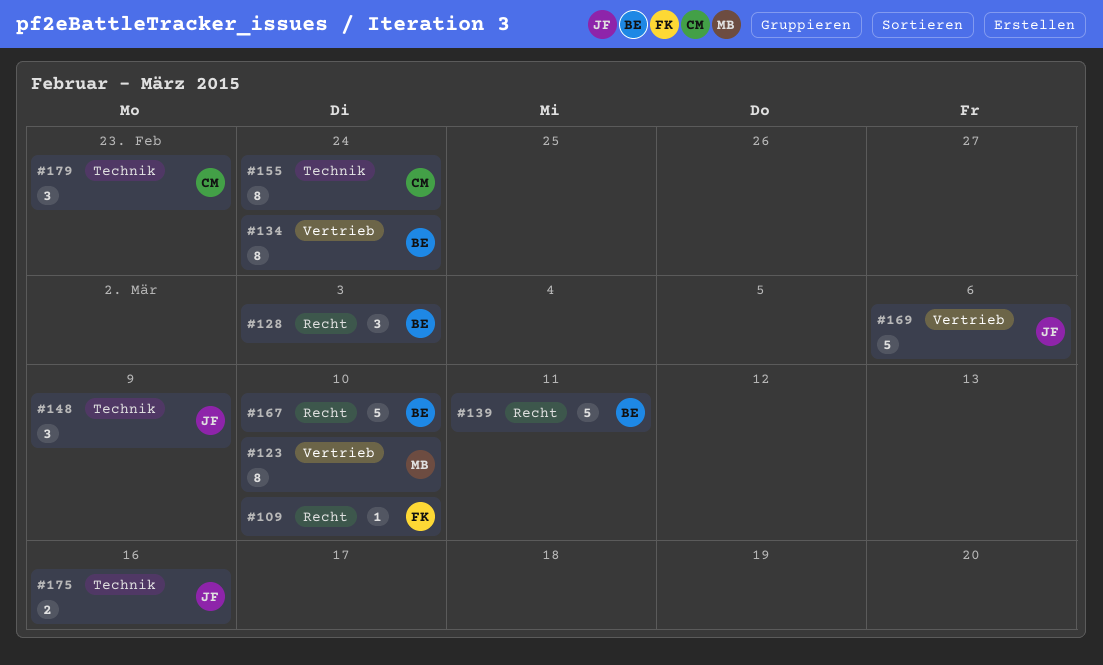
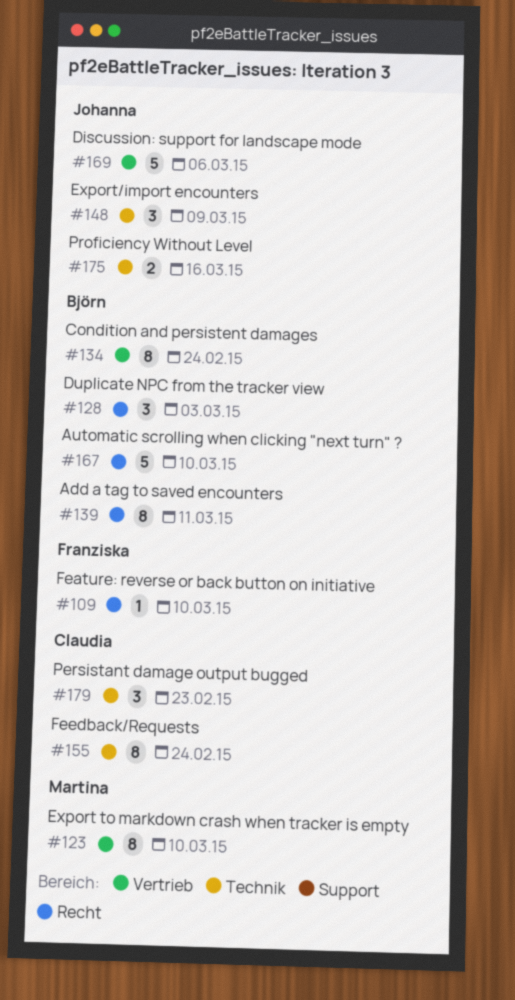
#139, estimate: 5 -> 8

